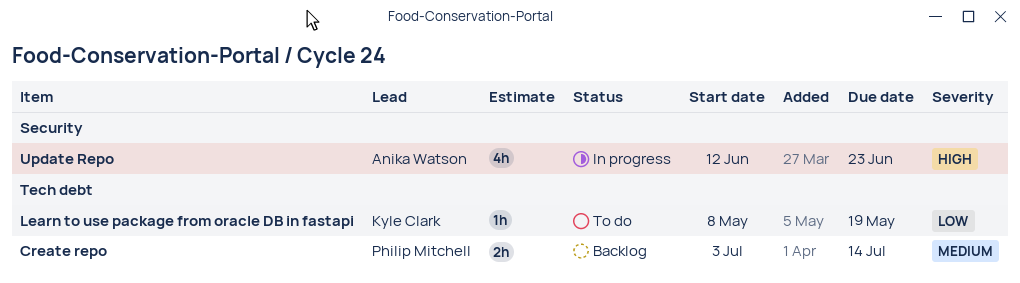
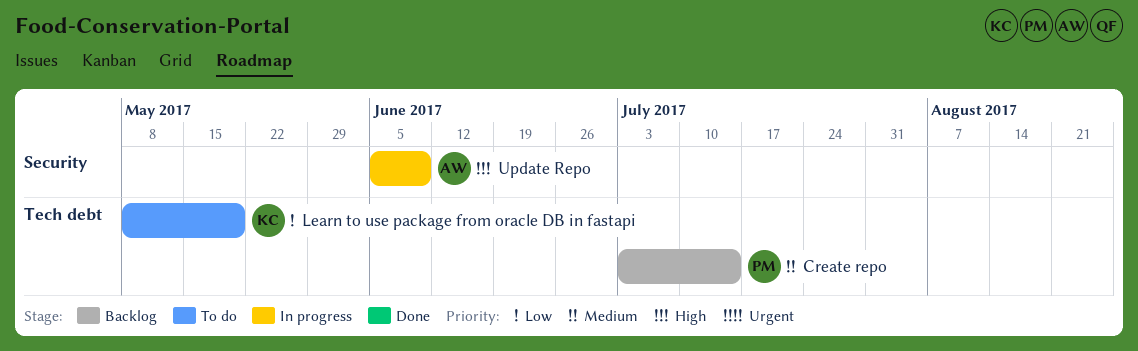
Update Repo, start: Jun 12 -> Jun 5
Update Repo, due: Jun 23 -> Jun 9

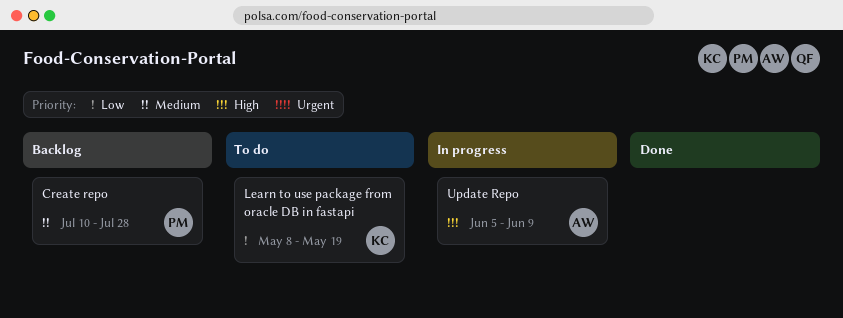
Create repo, start: Jul 3 -> Jul 10
Create repo, due: Jul 14 -> Jul 28

